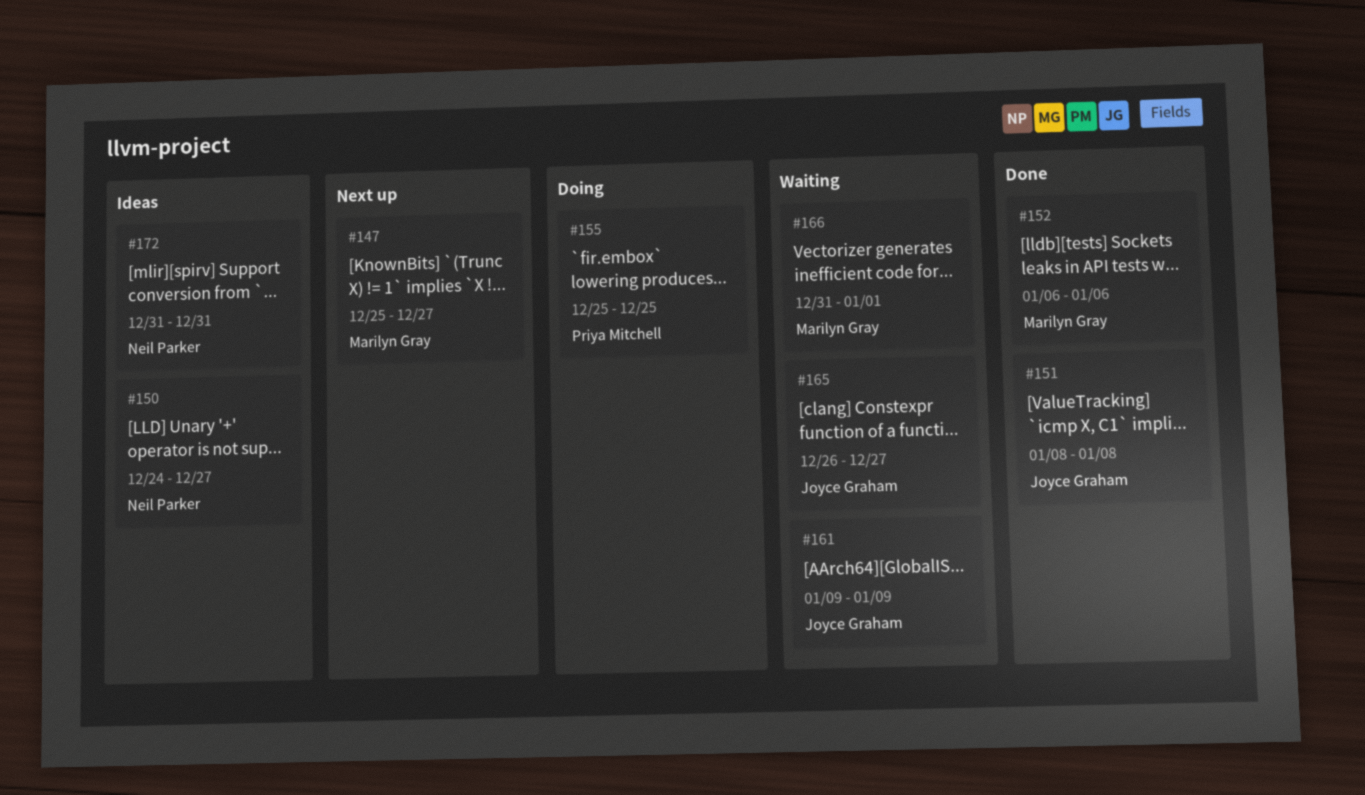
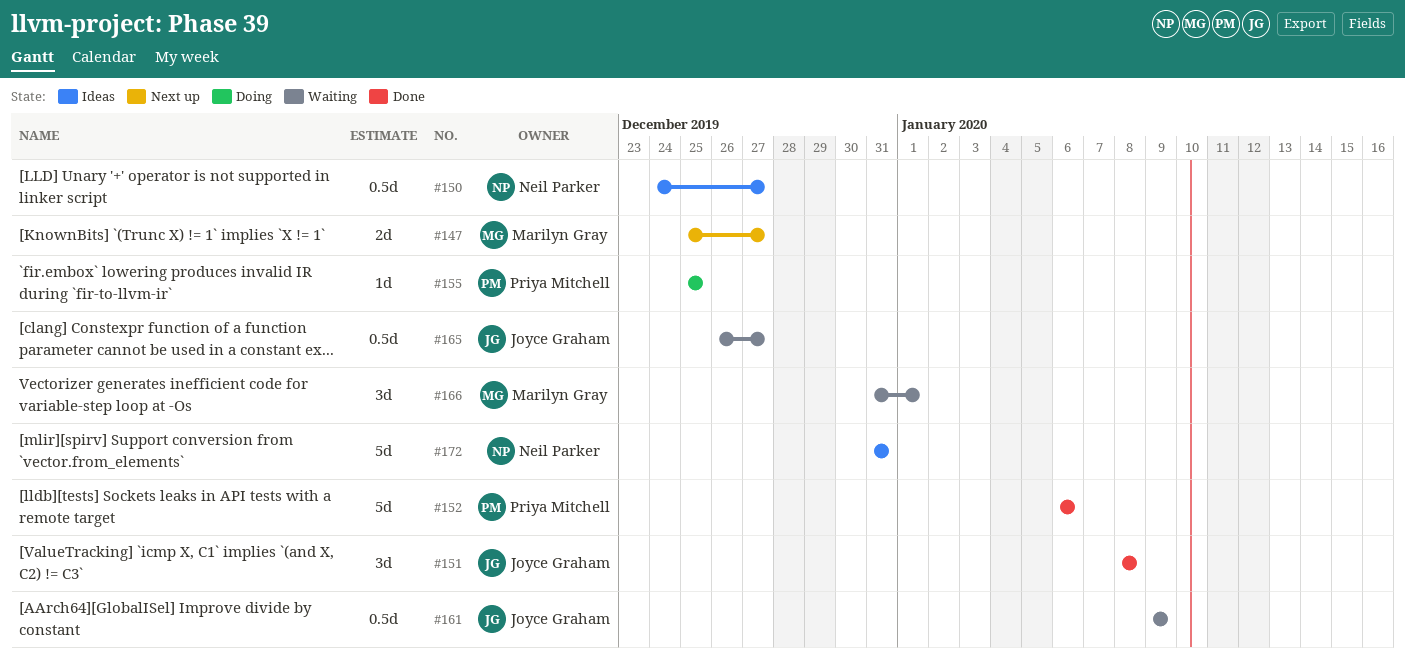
#152, owner: Marilyn Gray -> Priya Mitchell

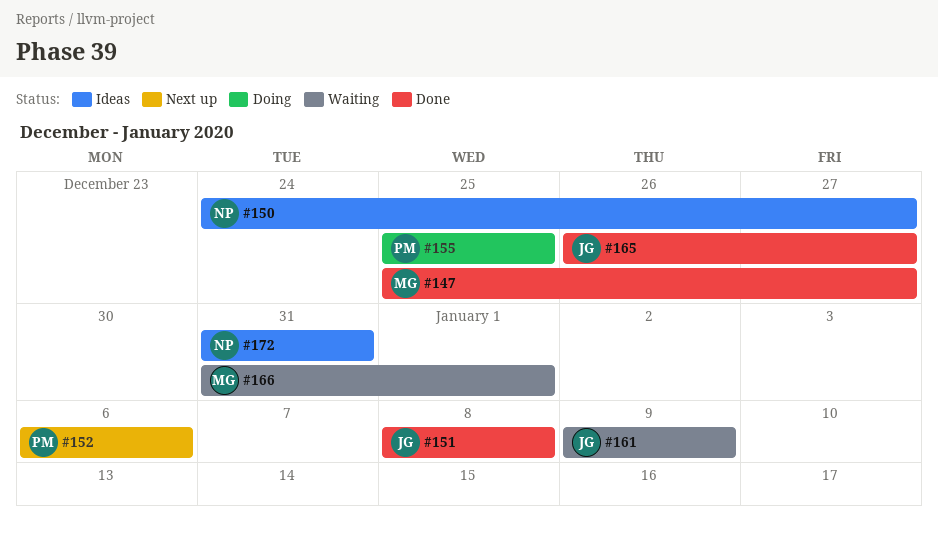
#147, status: Next up -> Done
#152, status: Done -> Next up
#165, status: Waiting -> Done

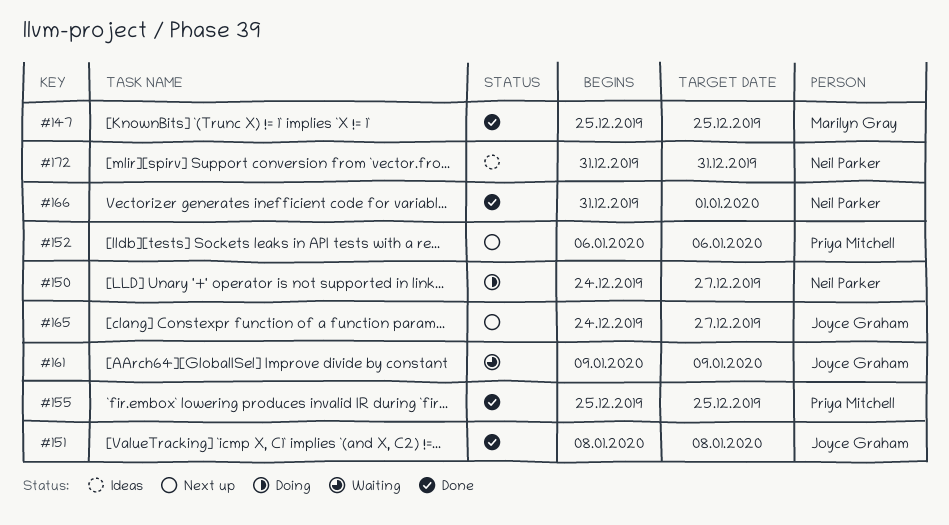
#147, due: Dec 27 -> Dec 25
#150, status: Ideas -> Doing
#155, status: Doing -> Done
#165, status: Done -> Next up
#165, start: Dec 26 -> Dec 24
#166, status: Waiting -> Done
#166, owner: Marilyn Gray -> Neil Parker

